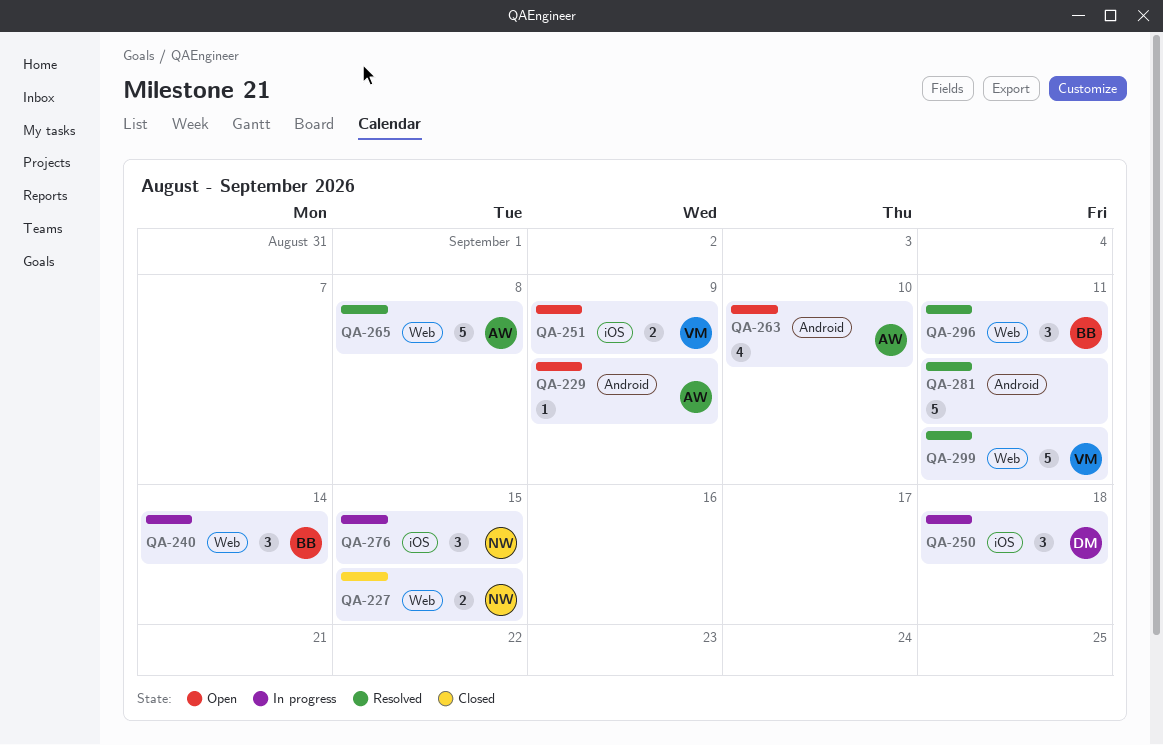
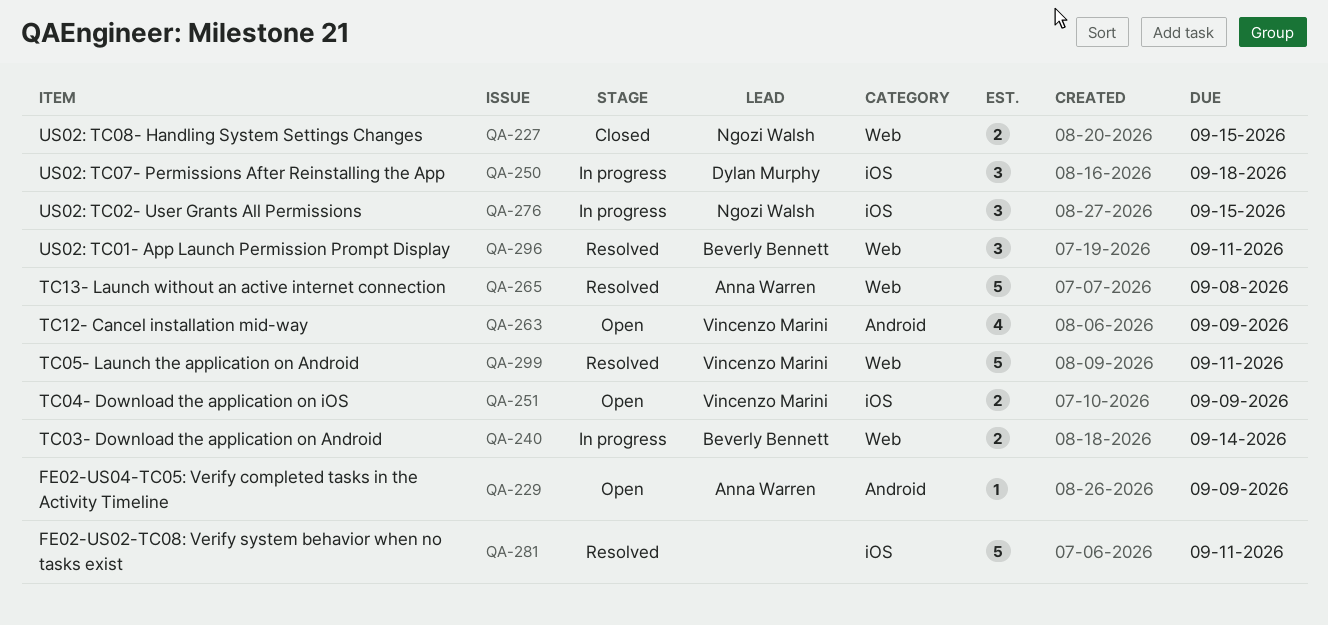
QA-240, estimate: 3 -> 2
QA-263, owner: Anna Warren -> Vincenzo Marini
QA-263, due: Sep 10 -> Sep 9
QA-281, label: Android -> iOS

